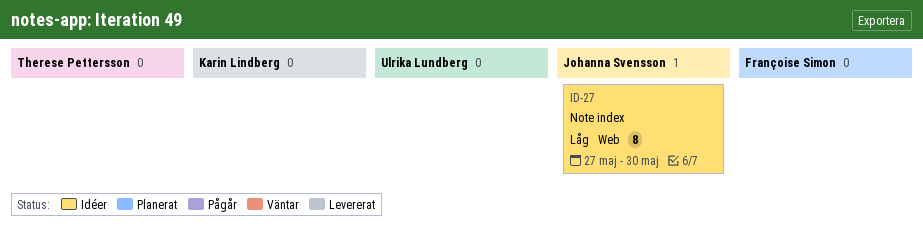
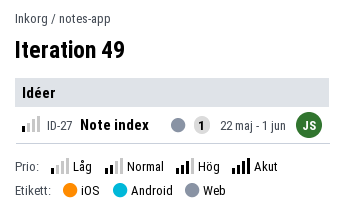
ID-27, estimate: 8 -> 1
ID-27, start: May 27 -> May 22
ID-27, due: May 30 -> Jun 1

